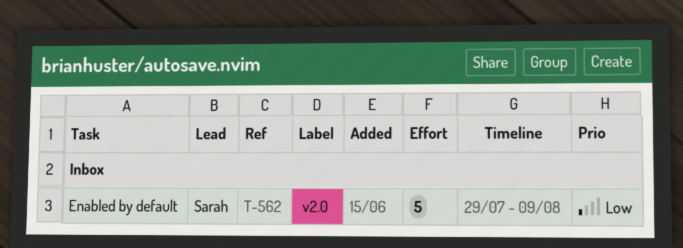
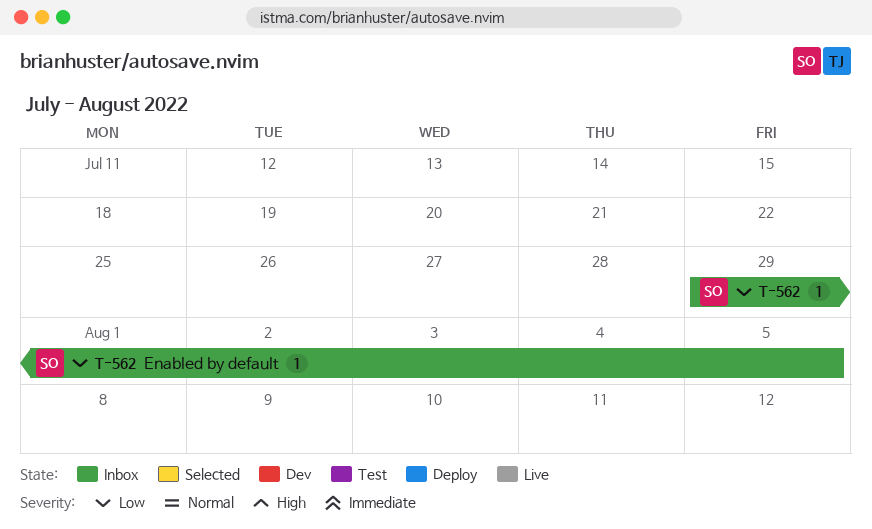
T-562, estimate: 5 -> 1
T-562, due: Aug 9 -> Aug 5

